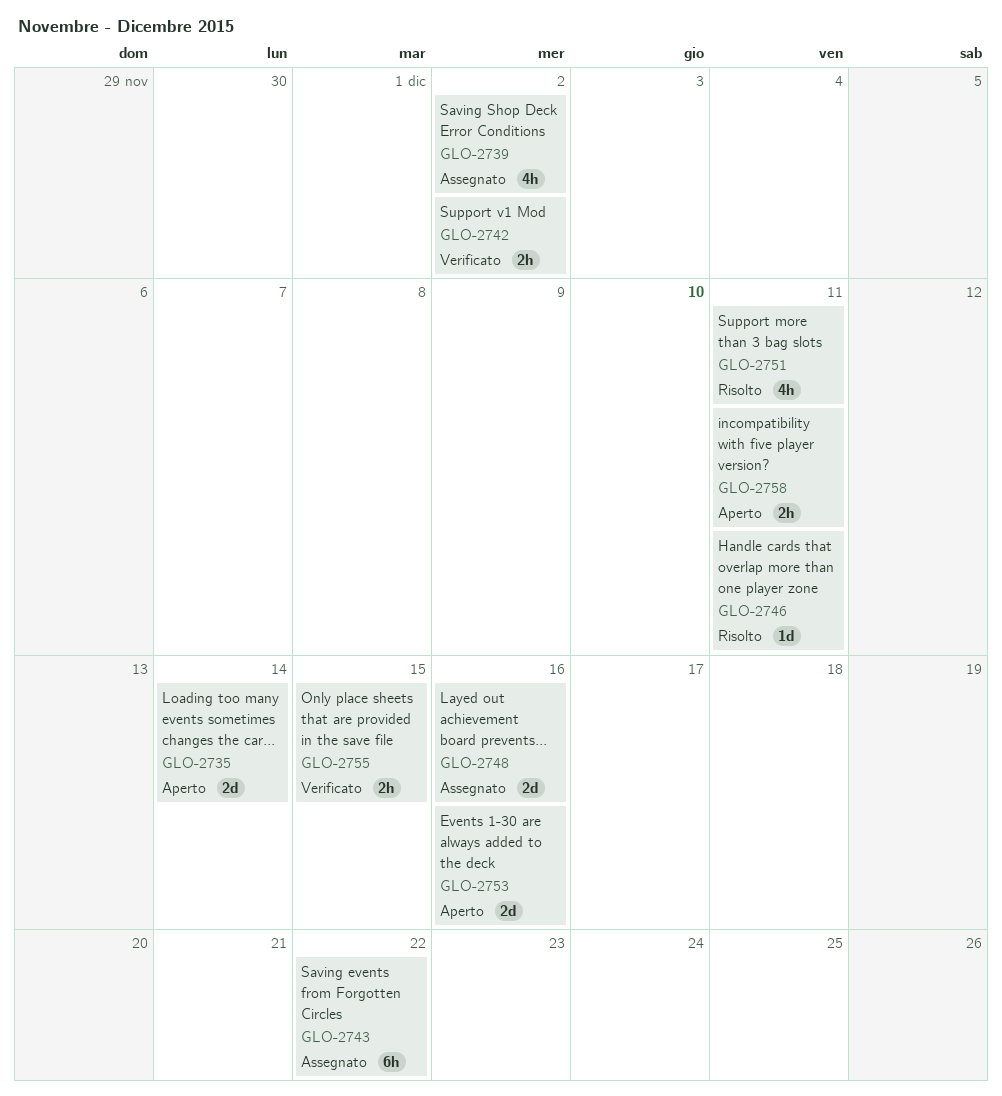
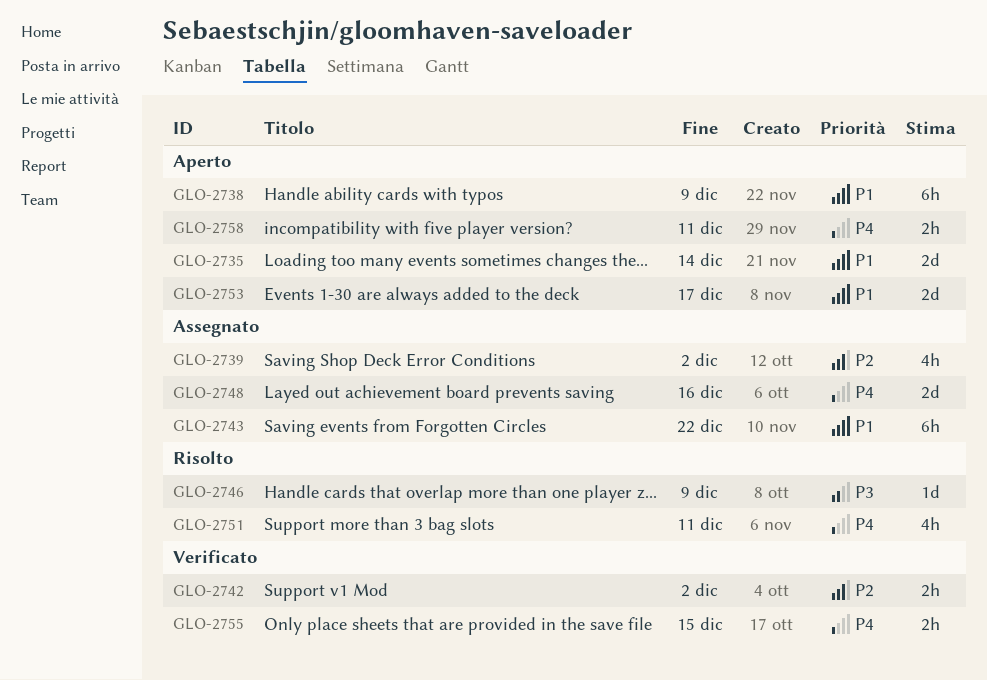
GLO-2738: none -> present
GLO-2746, due: Dec 11 -> Dec 9
GLO-2753, due: Dec 16 -> Dec 17

